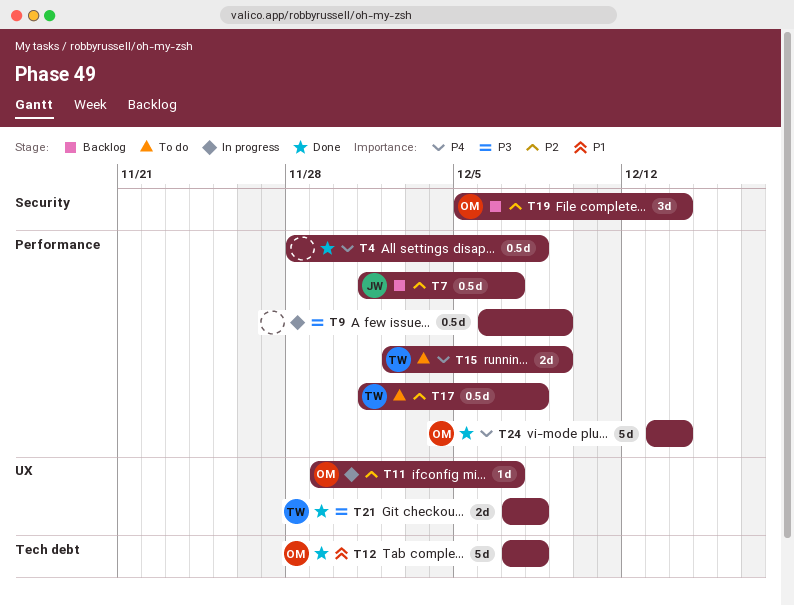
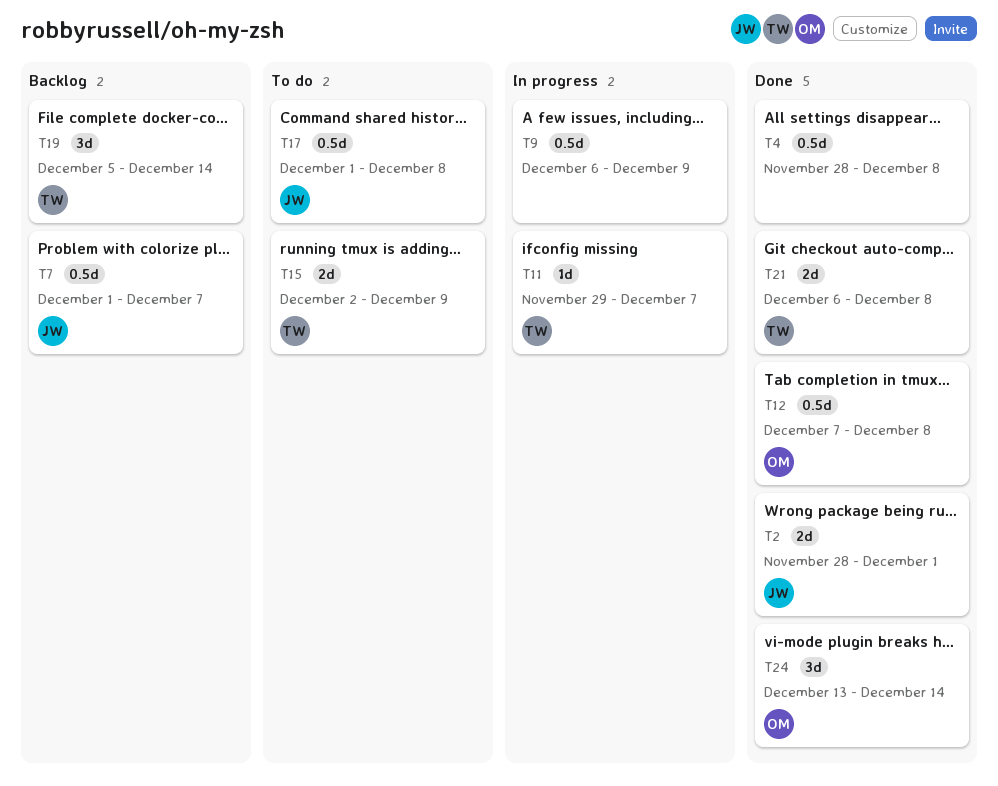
T2: none -> present
T11, owner: OM -> TW
T12, estimate: 5d -> 0.5d
T17, owner: TW -> JW
T19, owner: OM -> TW
T21, start: Dec 7 -> Dec 6
T24, estimate: 5d -> 3d

